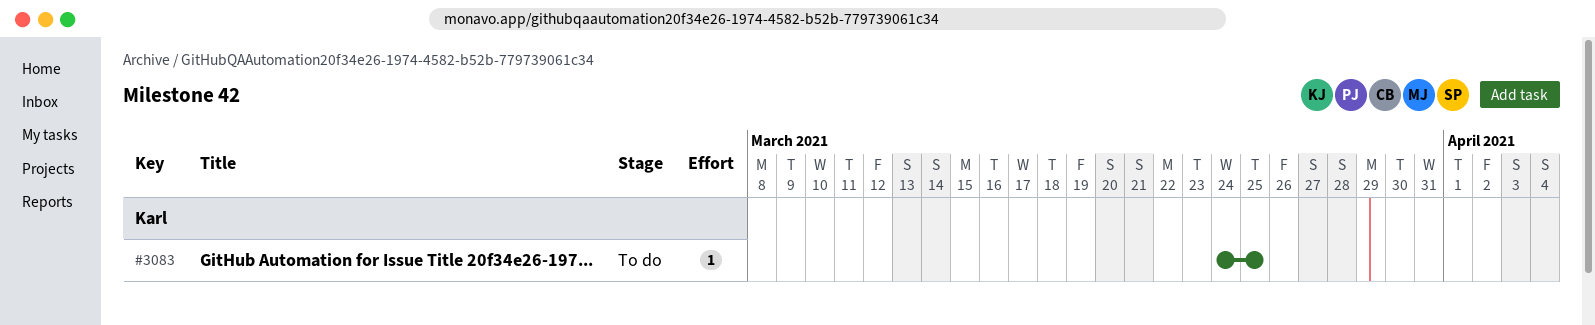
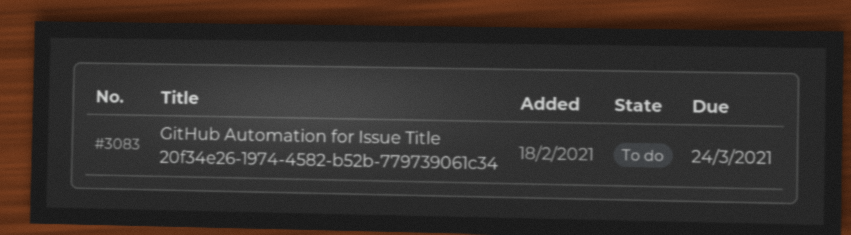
#3083, due: Mar 25 -> Mar 24

